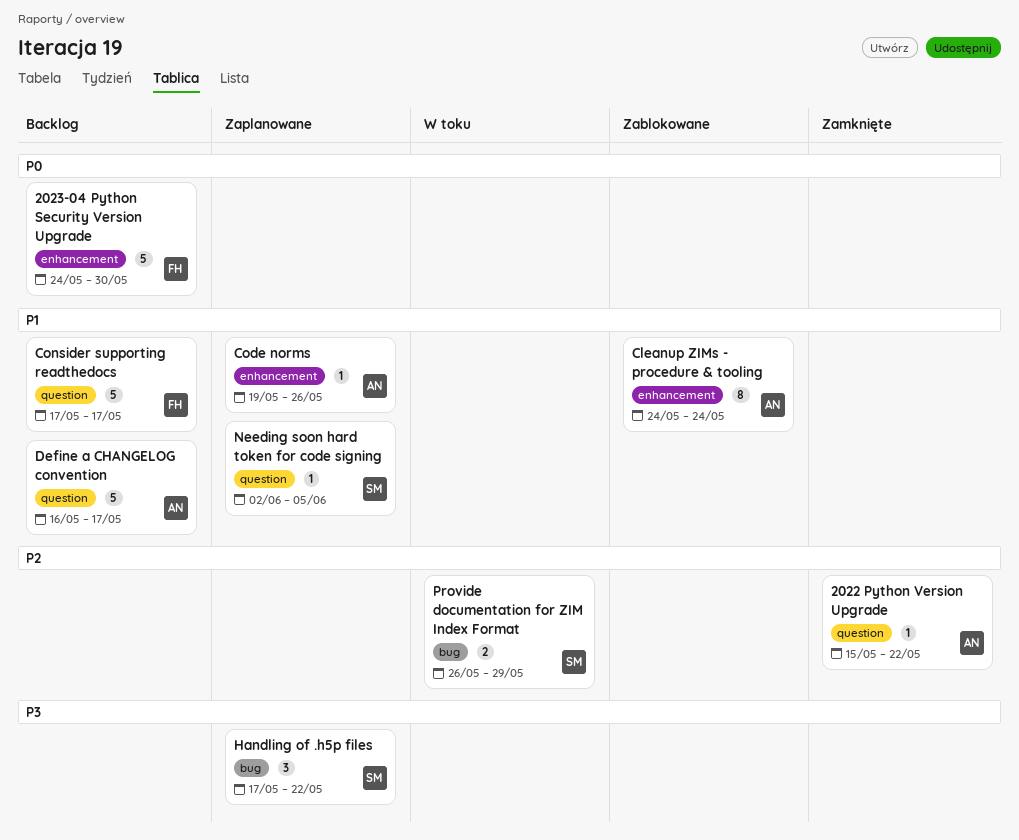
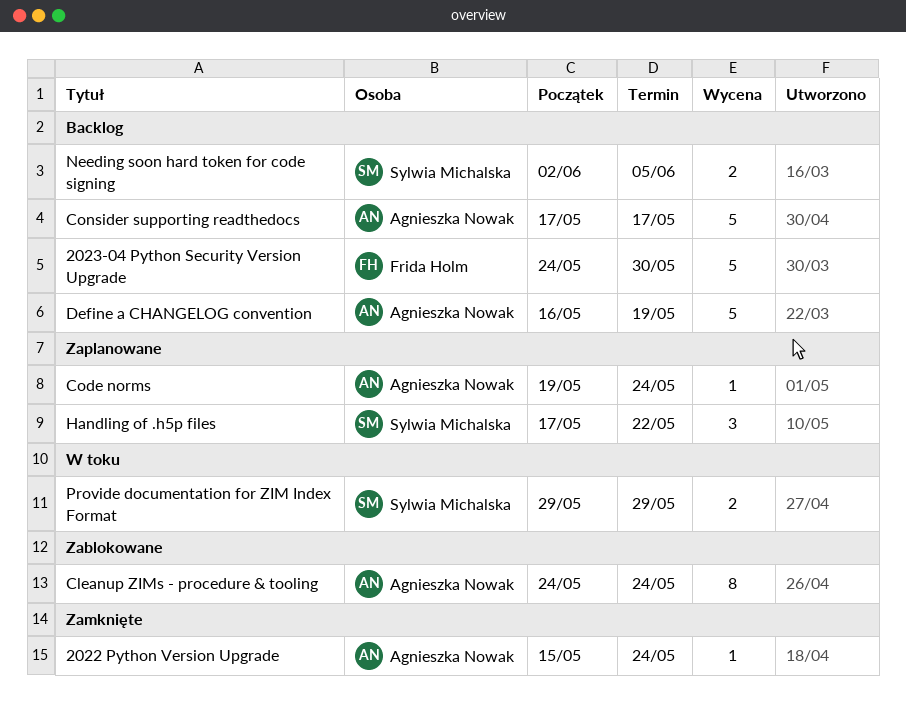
2022 Python Version Upgrade, due: May 22 -> May 24
Code norms, due: May 26 -> May 24
Consider supporting readthedocs, owner: Frida Holm -> Agnieszka Nowak
Define a CHANGELOG convention, due: May 17 -> May 19
Needing soon hard token for code signing, status: Zaplanowane -> Backlog
Needing soon hard token for code signing, estimate: 1 -> 2
Provide documentation for ZIM Index Format, start: May 26 -> May 29

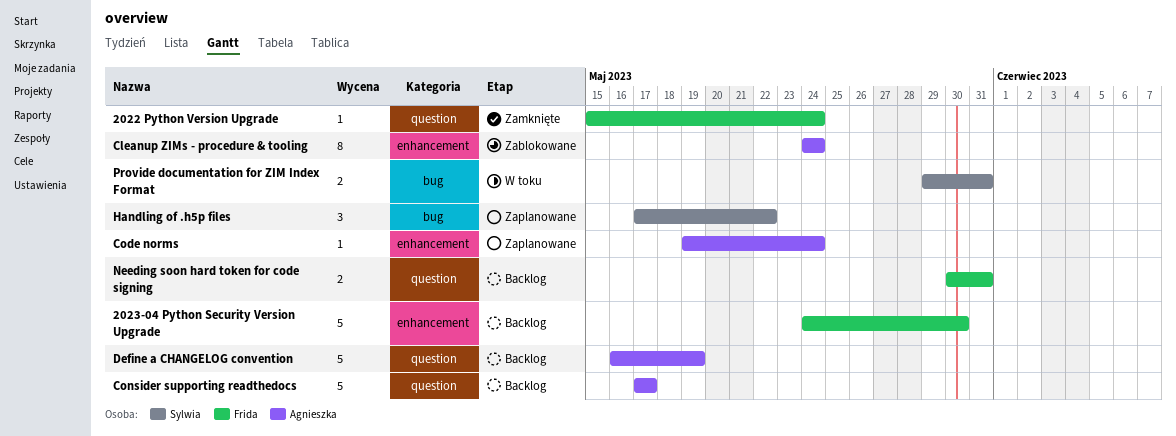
2022 Python Version Upgrade, owner: Agnieszka Nowak -> Frida Holm
Needing soon hard token for code signing, owner: Sylwia Michalska -> Frida Holm
Needing soon hard token for code signing, start: Jun 2 -> May 30
Needing soon hard token for code signing, due: Jun 5 -> May 31
Provide documentation for ZIM Index Format, due: May 29 -> May 31

